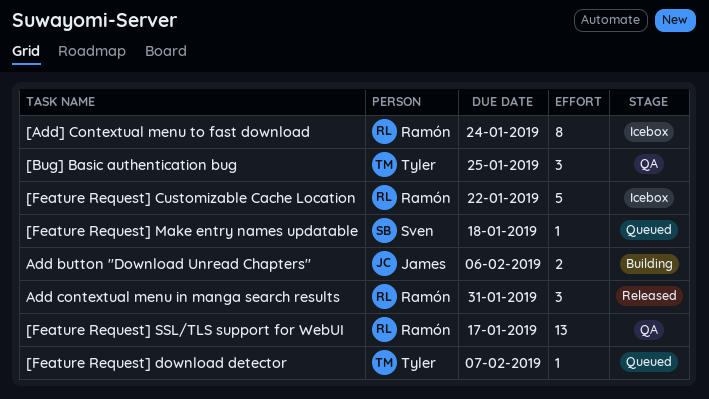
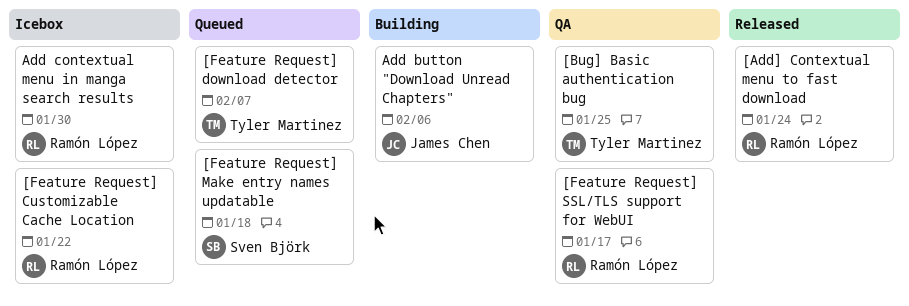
[Add] Contextual menu to fast download, status: Icebox -> Released
Add contextual menu in manga search results, status: Released -> Icebox
Add contextual menu in manga search results, due: Jan 31 -> Jan 30

